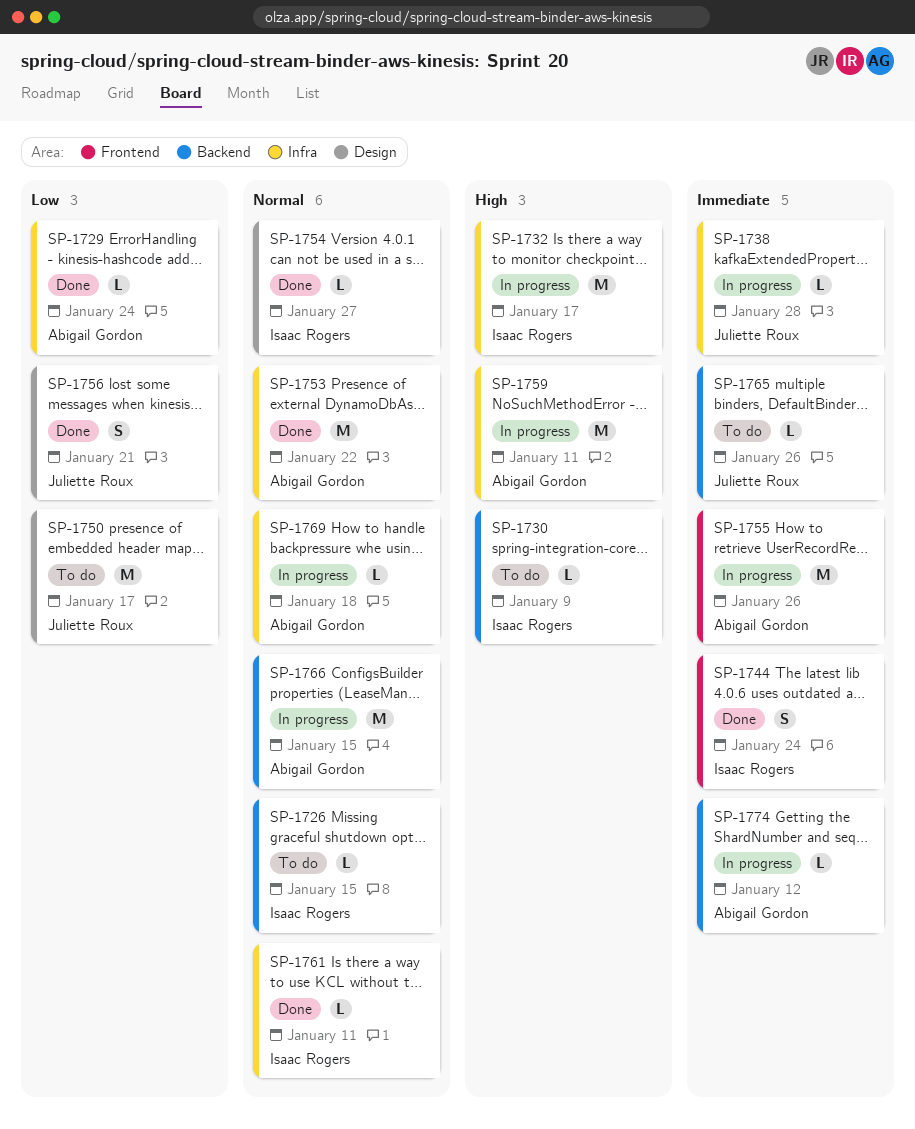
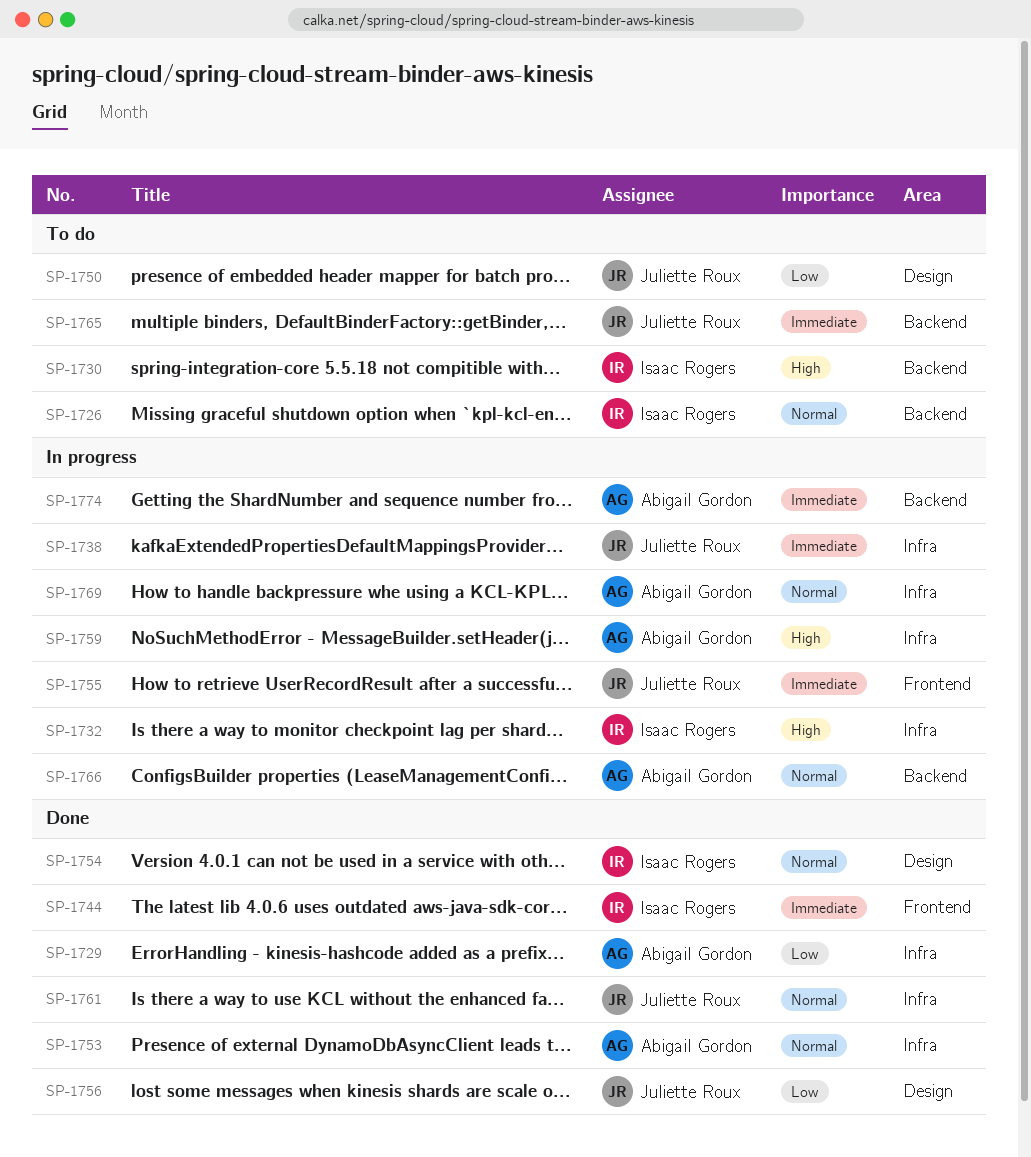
SP-1755, owner: Abigail Gordon -> Juliette Roux
SP-1761, owner: Isaac Rogers -> Juliette Roux

